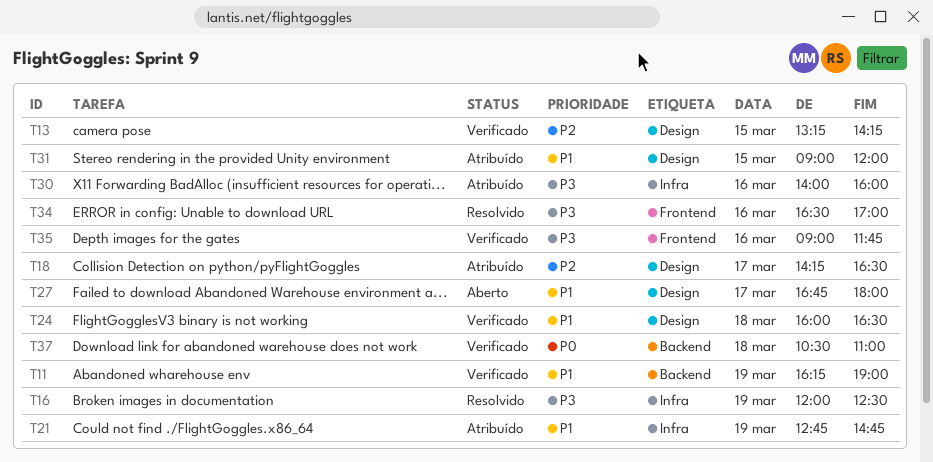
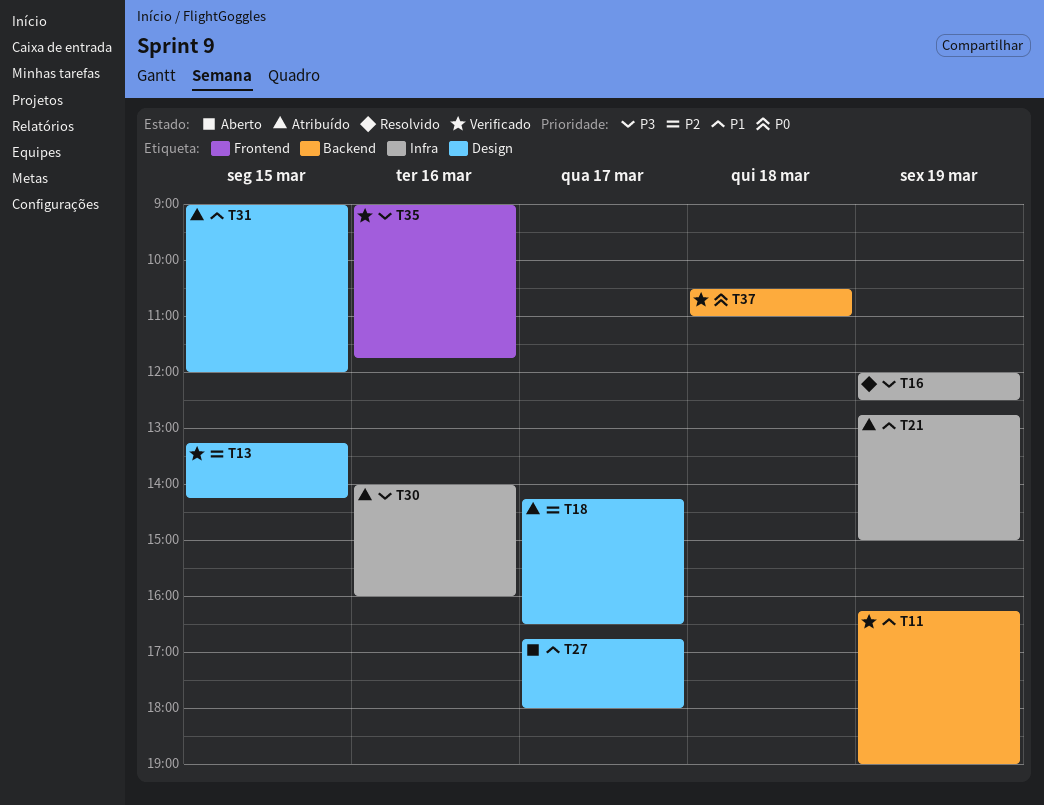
T21, ends: 14:45 -> 15:00
T24: present -> none
T34: present -> none

